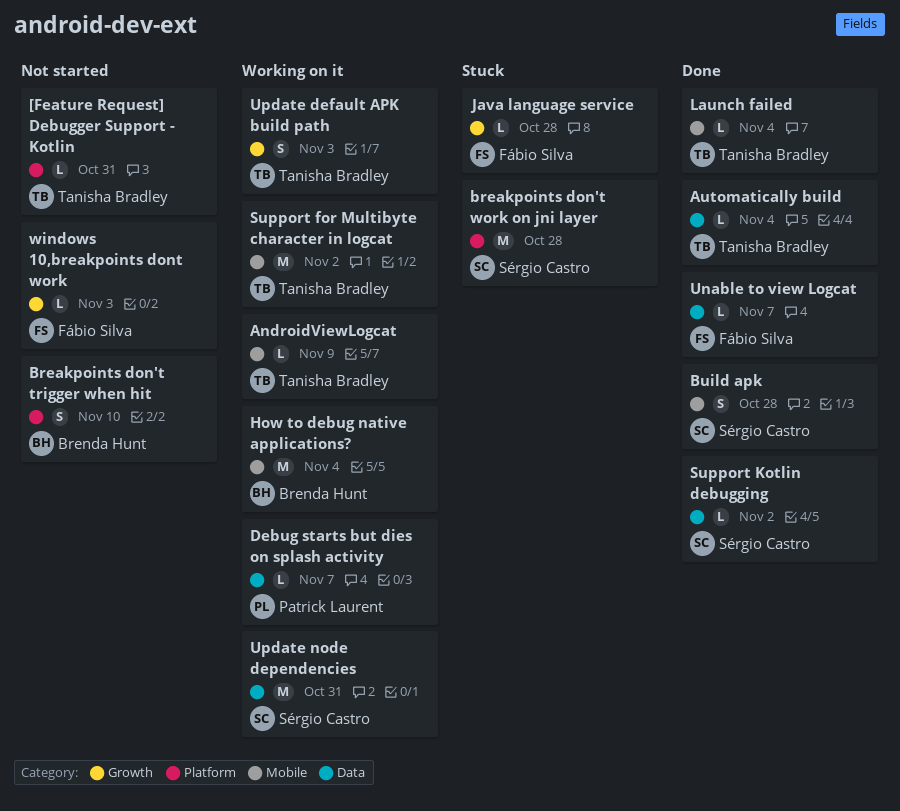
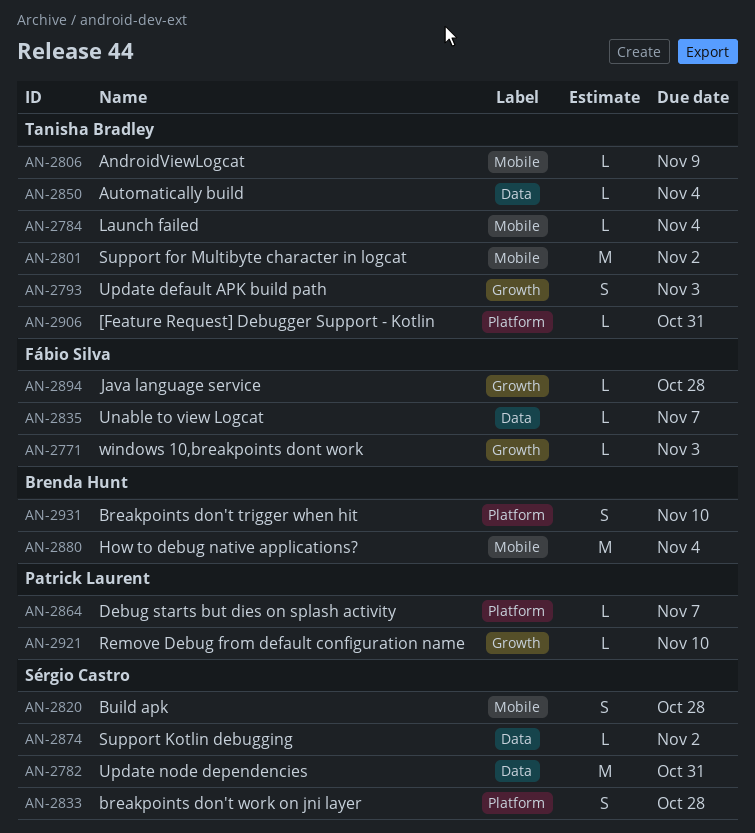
breakpoints don't work on jni layer, estimate: M -> S
Debug starts but dies on splash activity, label: Data -> Platform
Remove Debug from default configuration name: none -> present

